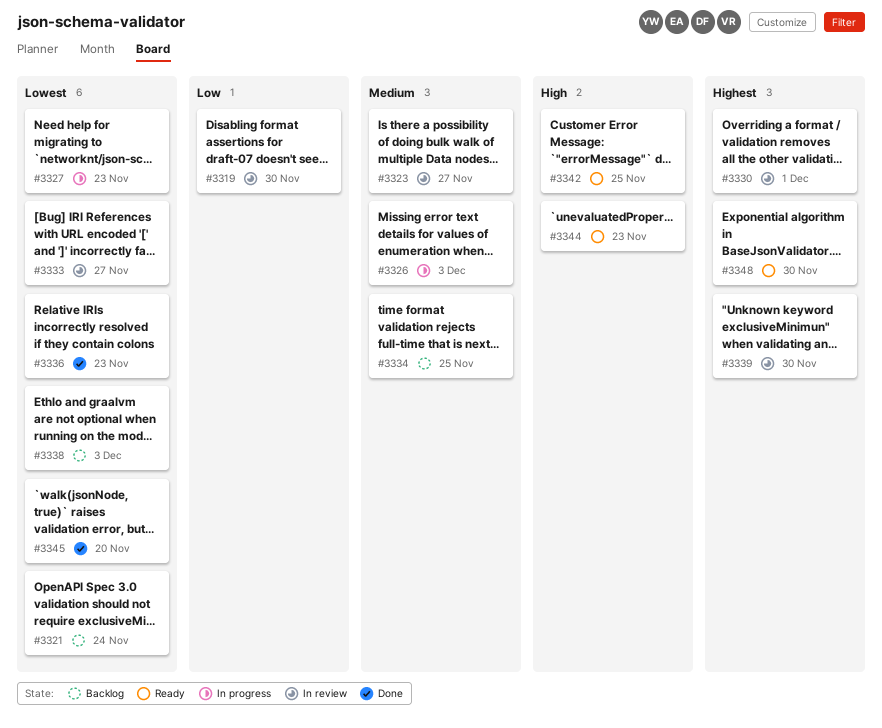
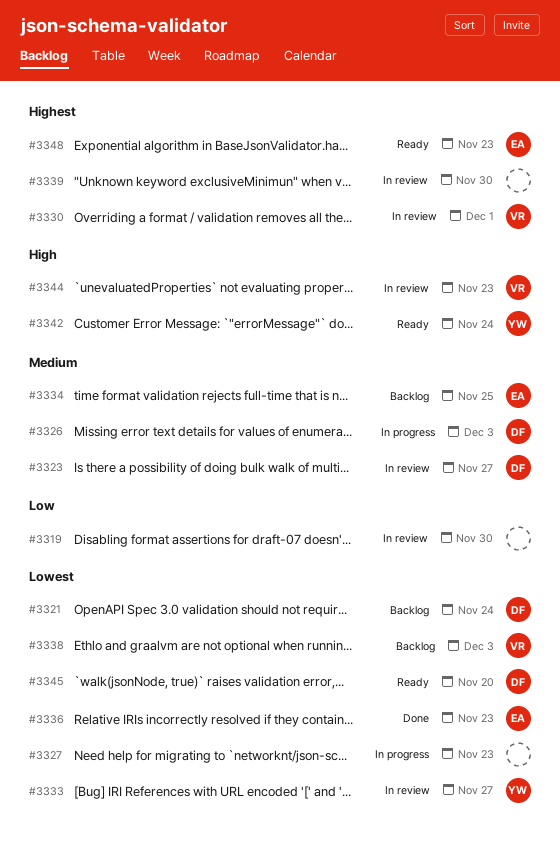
#3342, due: Nov 25 -> Nov 24
#3344, status: Ready -> In review
#3345, status: Done -> Ready
#3348, due: Nov 30 -> Nov 23

